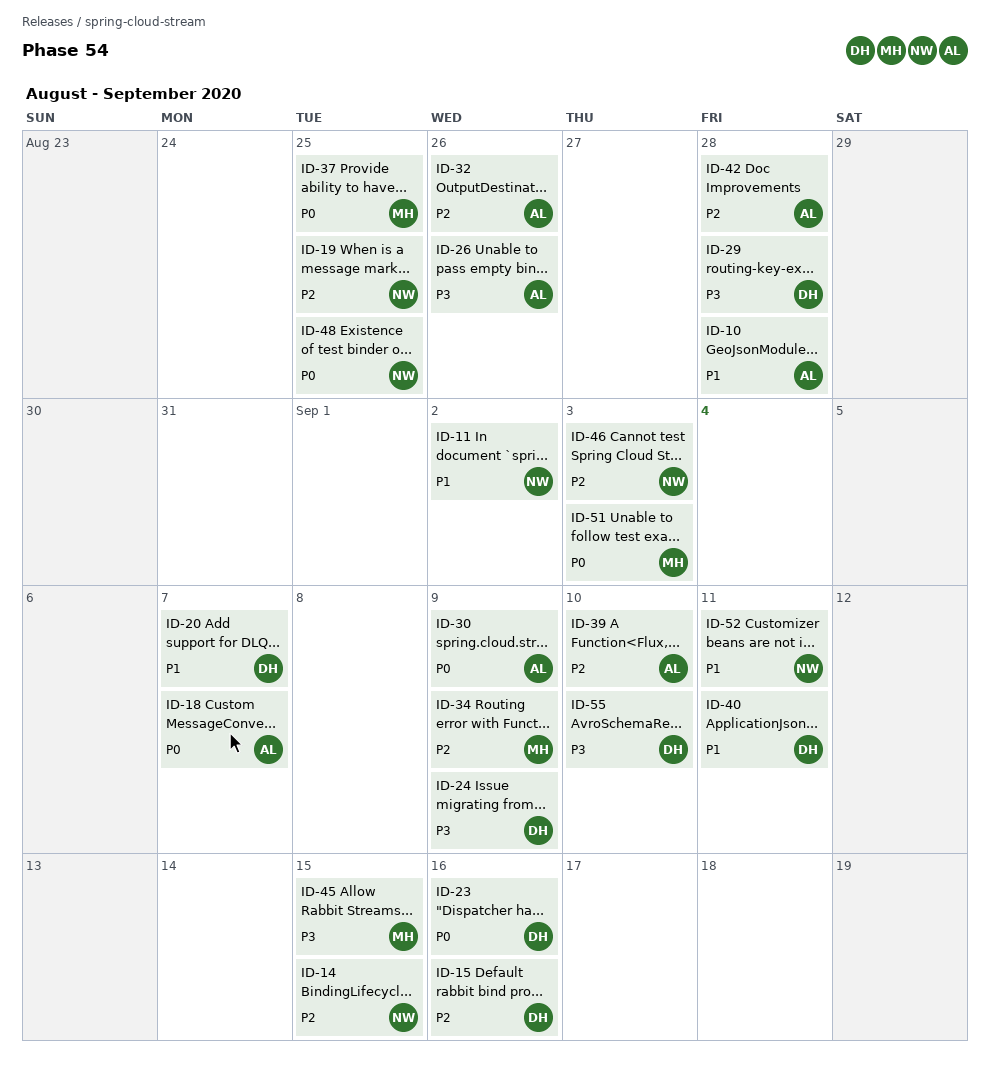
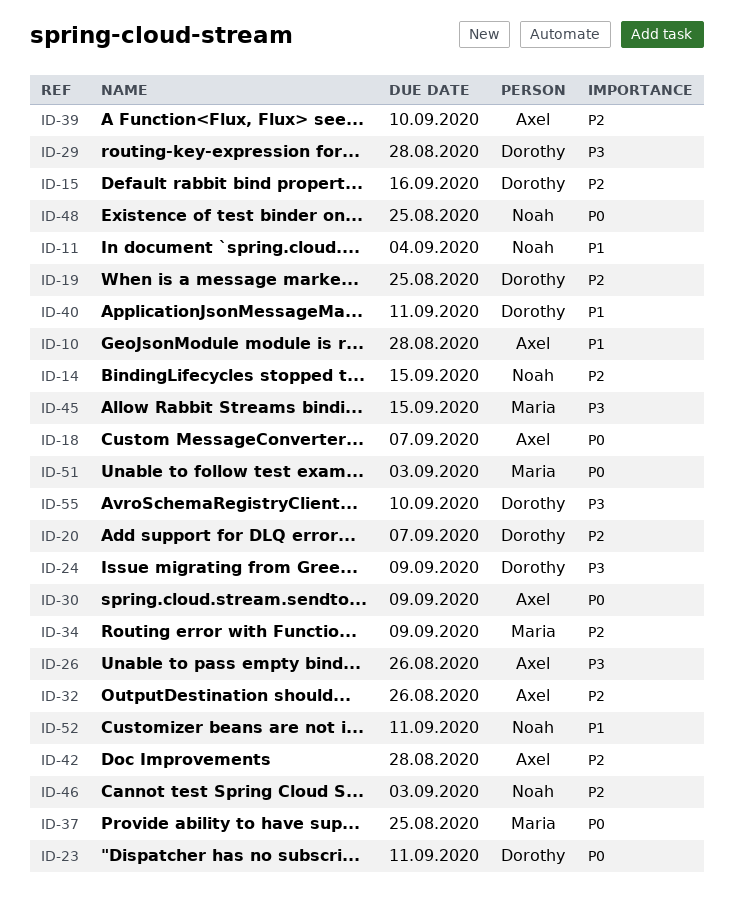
ID-11, due: Sep 2 -> Sep 4
ID-19, owner: Noah -> Dorothy
ID-20, priority: P1 -> P2
ID-23, due: Sep 16 -> Sep 11

